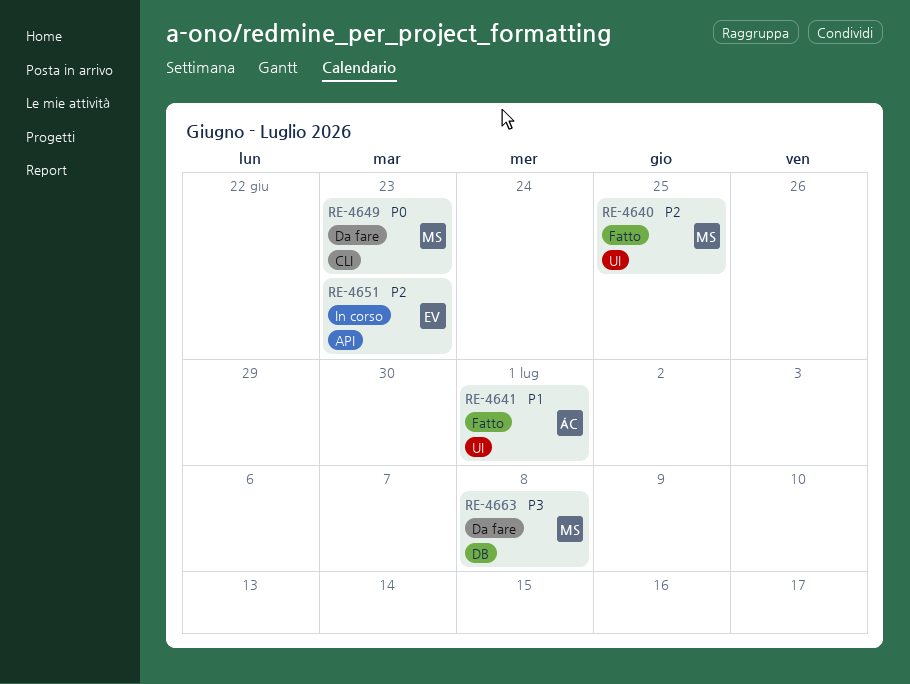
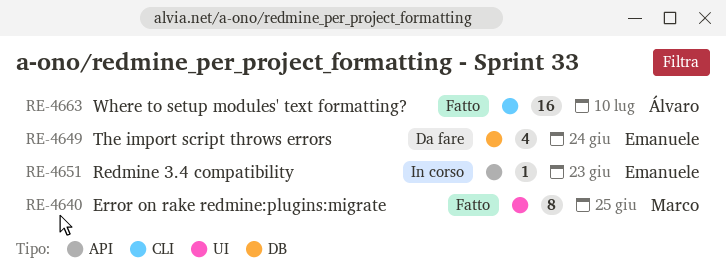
RE-4641: present -> none
RE-4649, owner: Marco -> Emanuele
RE-4649, label: CLI -> DB
RE-4649, due: Jun 23 -> Jun 24
RE-4663, status: Da fare -> Fatto
RE-4663, owner: Marco -> Álvaro
RE-4663, label: DB -> CLI
RE-4663, due: Jul 8 -> Jul 10

